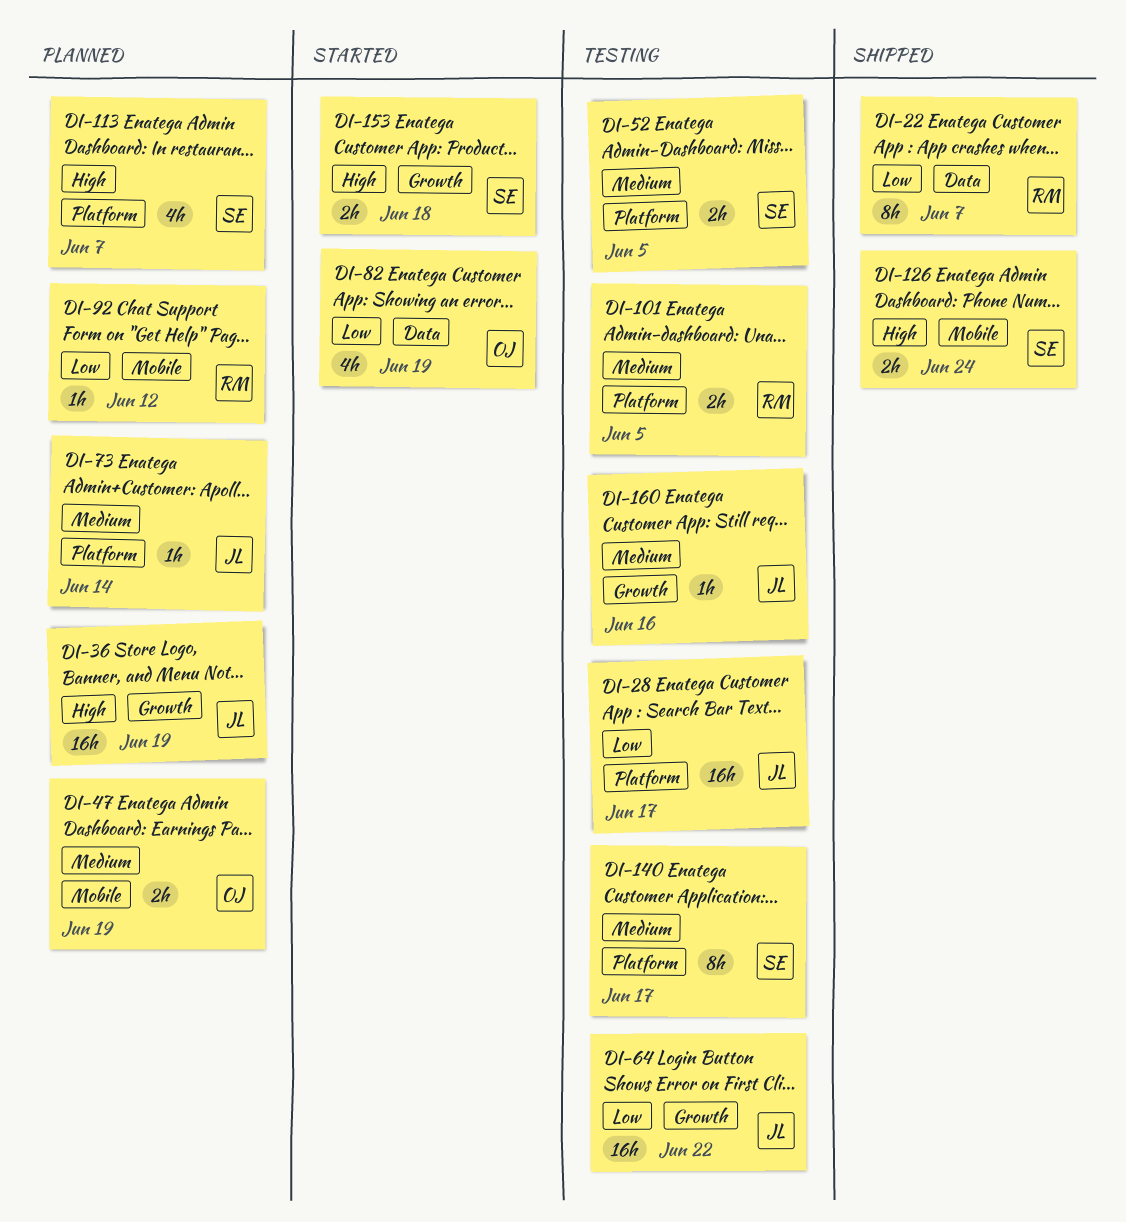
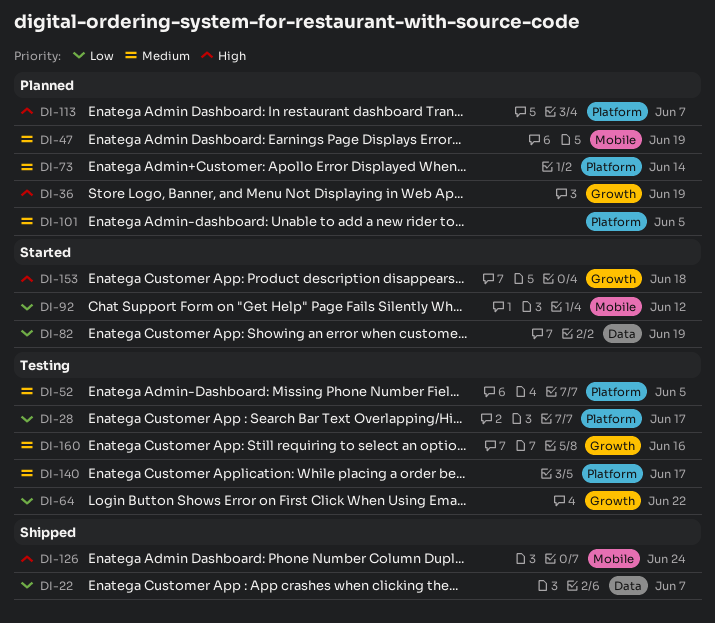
DI-92, status: Planned -> Started
DI-101, status: Testing -> Planned

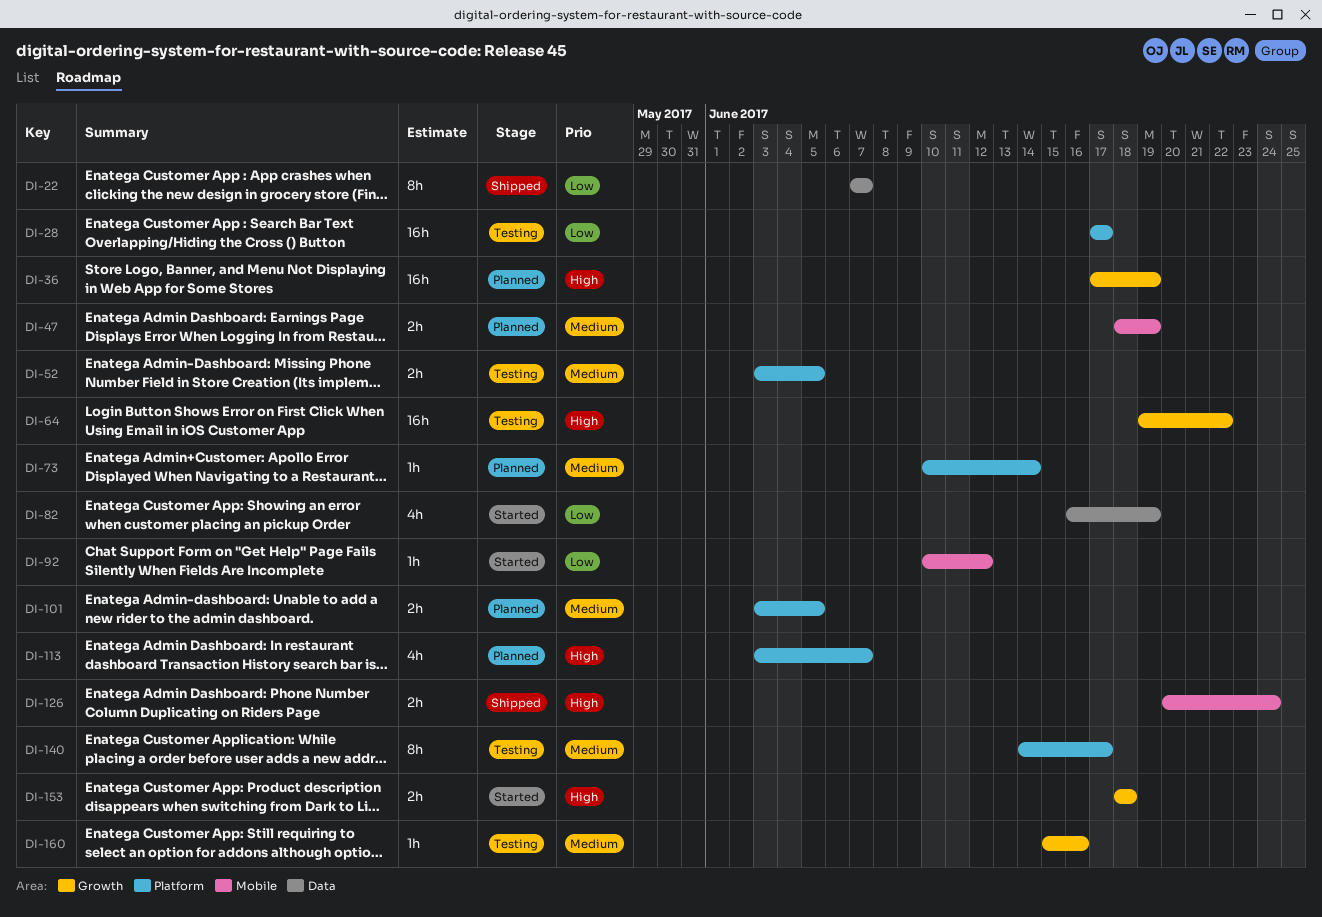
DI-64, priority: Low -> High

